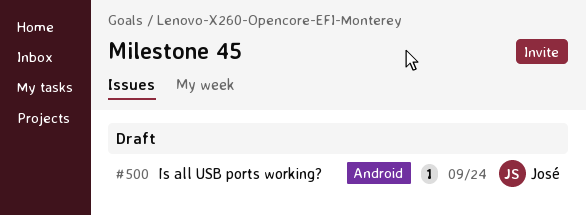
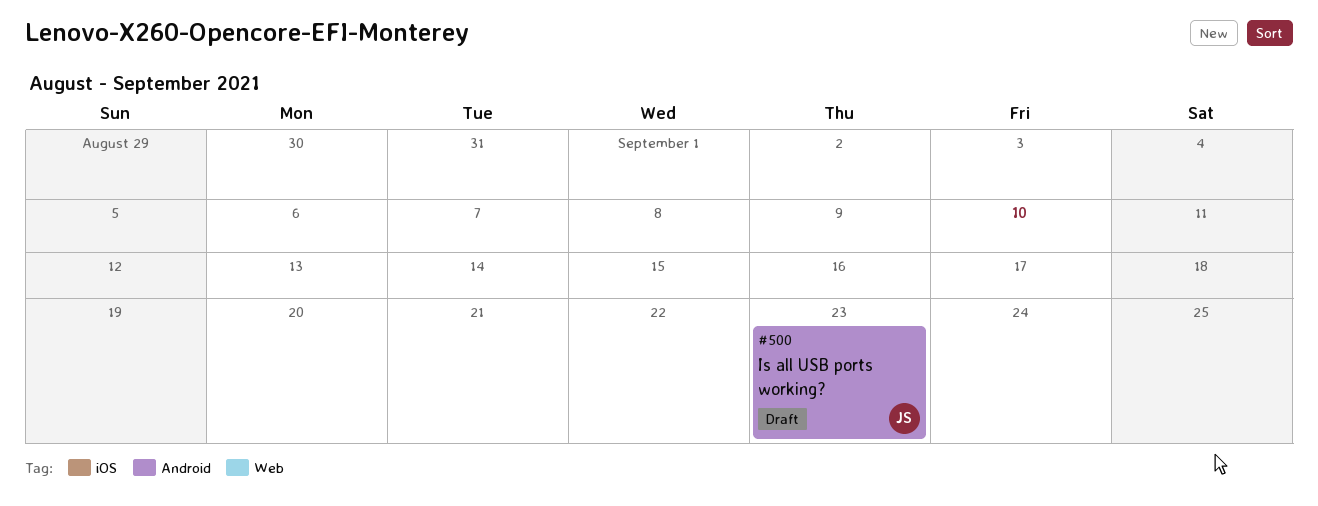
#500, due: Sep 24 -> Sep 23

